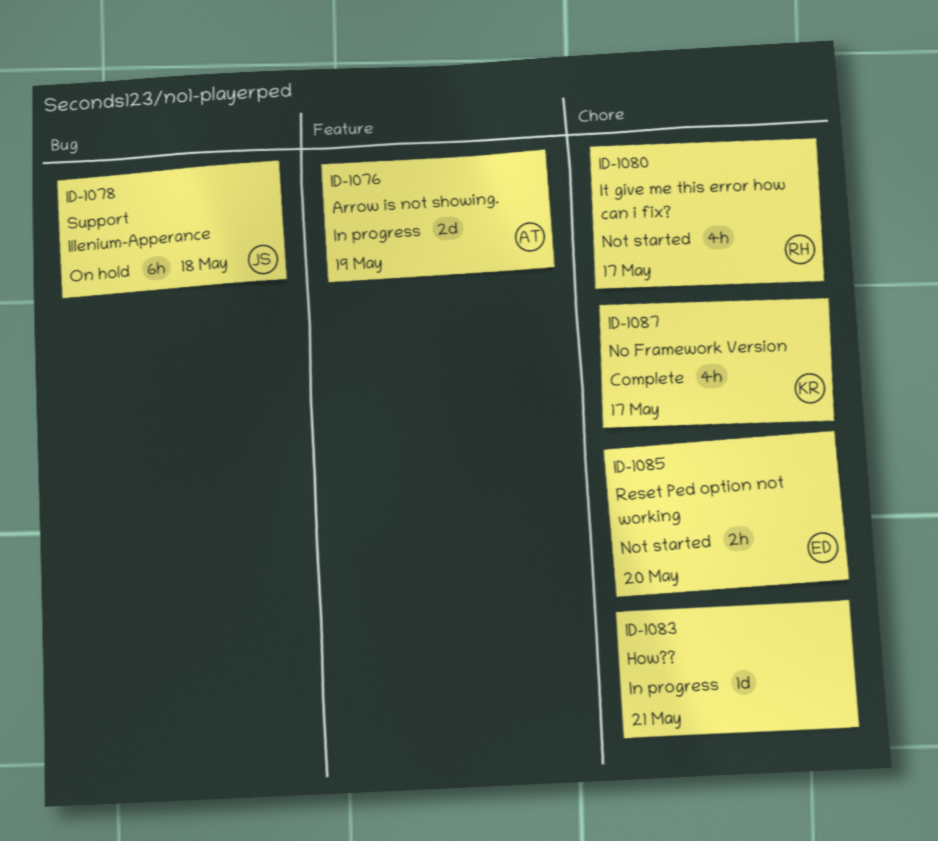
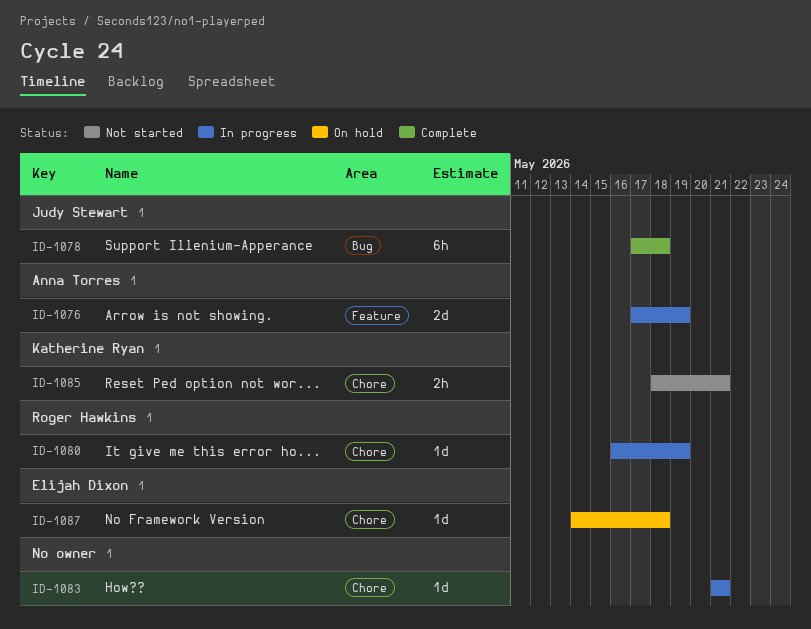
ID-1078, status: On hold -> Complete
ID-1080, status: Not started -> In progress
ID-1080, estimate: 4h -> 1d
ID-1080, due: May 17 -> May 19
ID-1085, owner: Elijah Dixon -> Katherine Ryan
ID-1085, due: May 20 -> May 21
ID-1087, status: Complete -> On hold
ID-1087, owner: Katherine Ryan -> Elijah Dixon
ID-1087, estimate: 4h -> 1d
ID-1087, due: May 17 -> May 18

